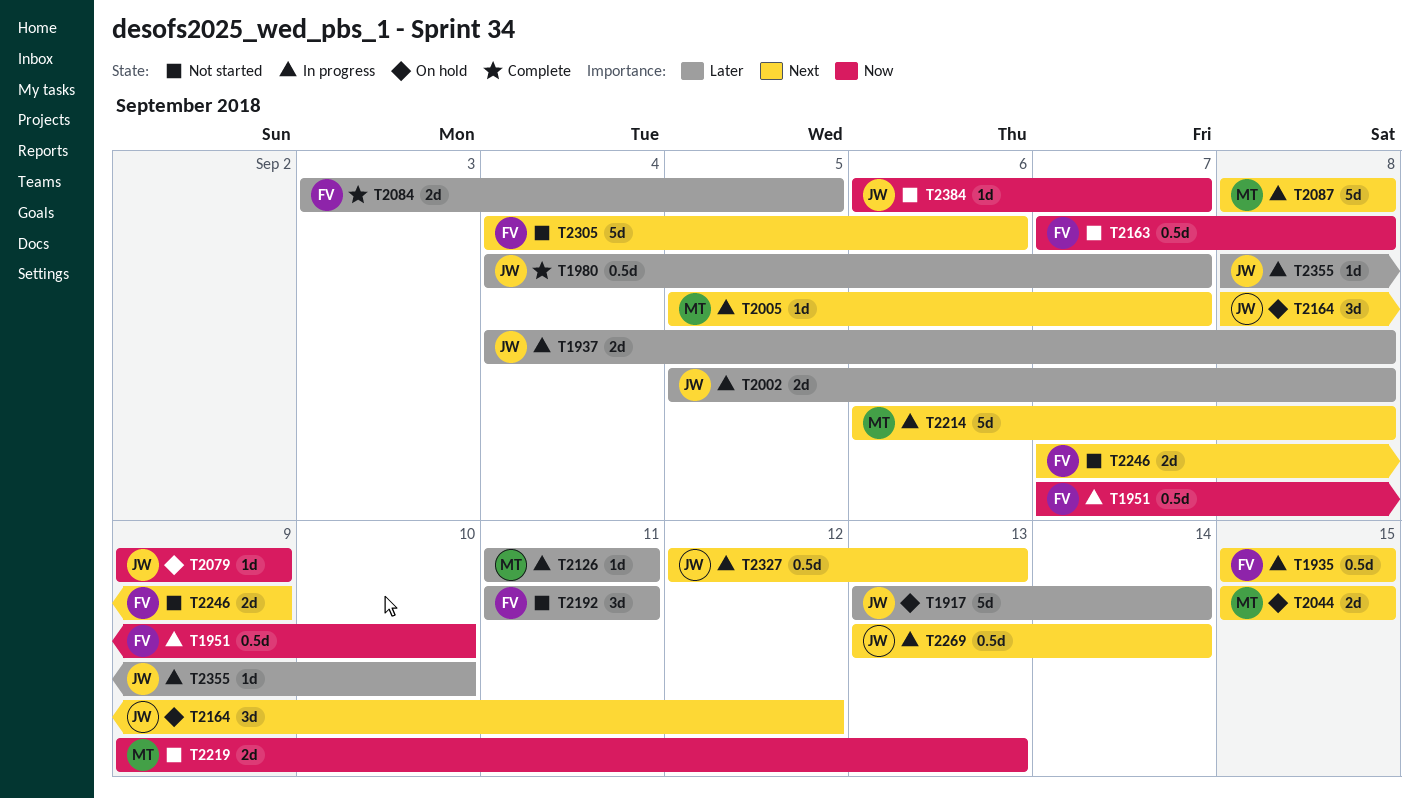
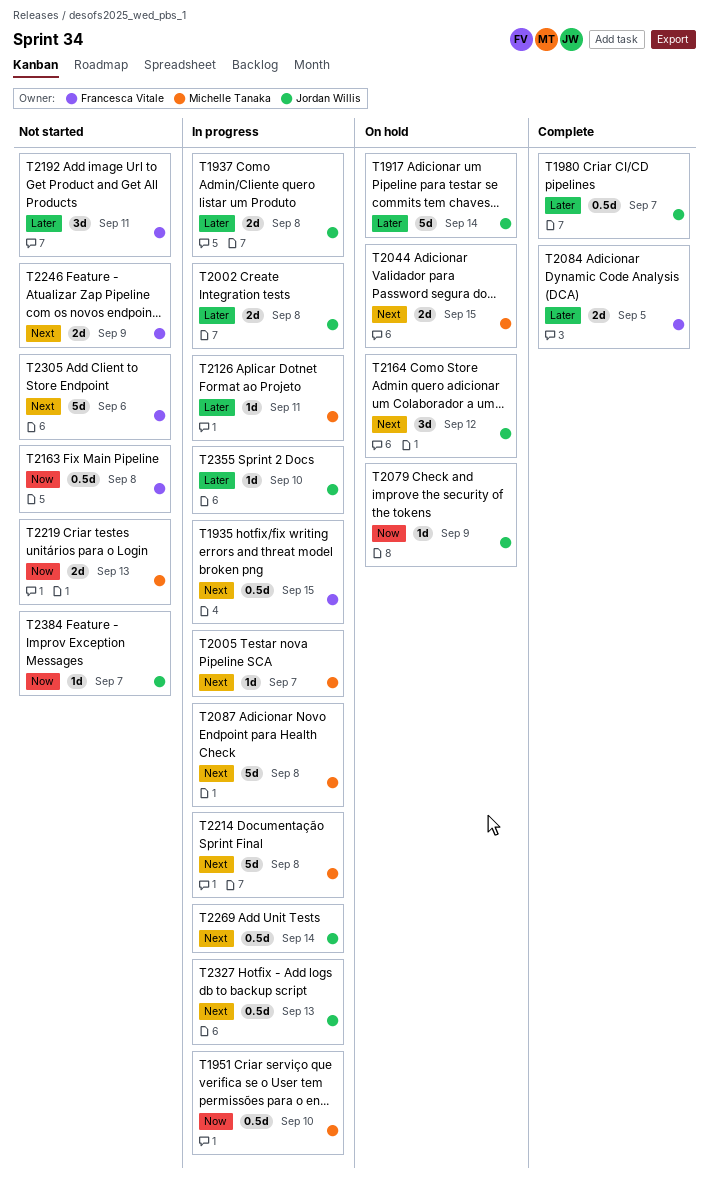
T1951, owner: Francesca Vitale -> Michelle Tanaka

